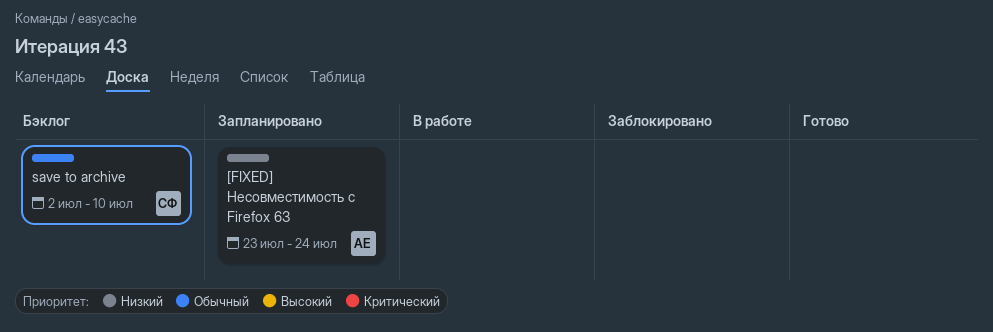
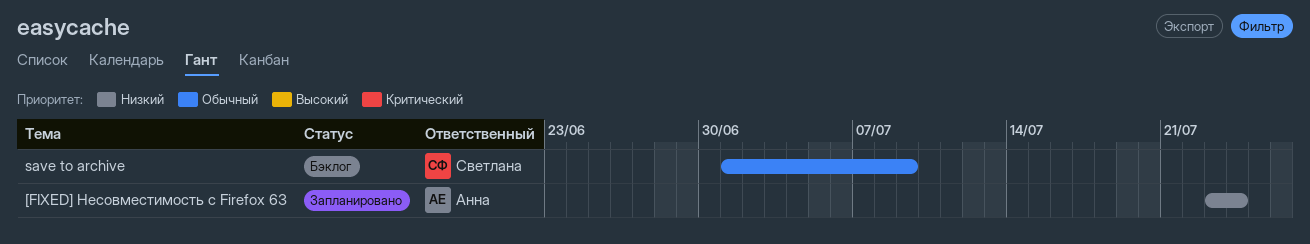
save to archive, start: Jul 2 -> Jul 1
save to archive, due: Jul 10 -> Jul 9

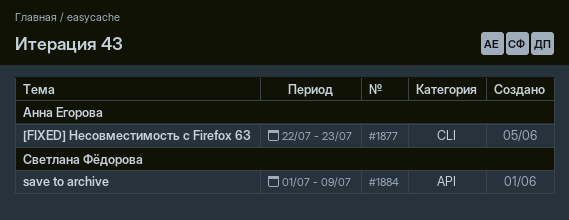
[FIXED] Несовместимость с Firefox 63, start: Jul 23 -> Jul 22
[FIXED] Несовместимость с Firefox 63, due: Jul 24 -> Jul 23

